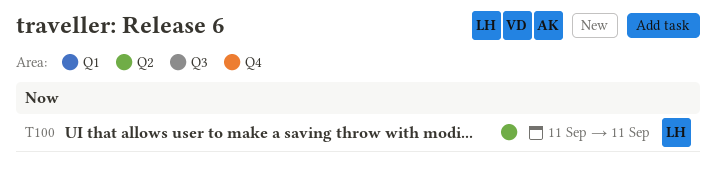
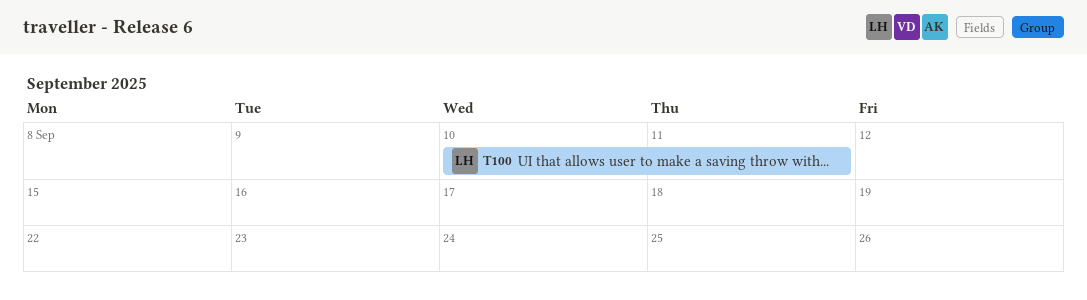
T100, start: Sep 11 -> Sep 10

